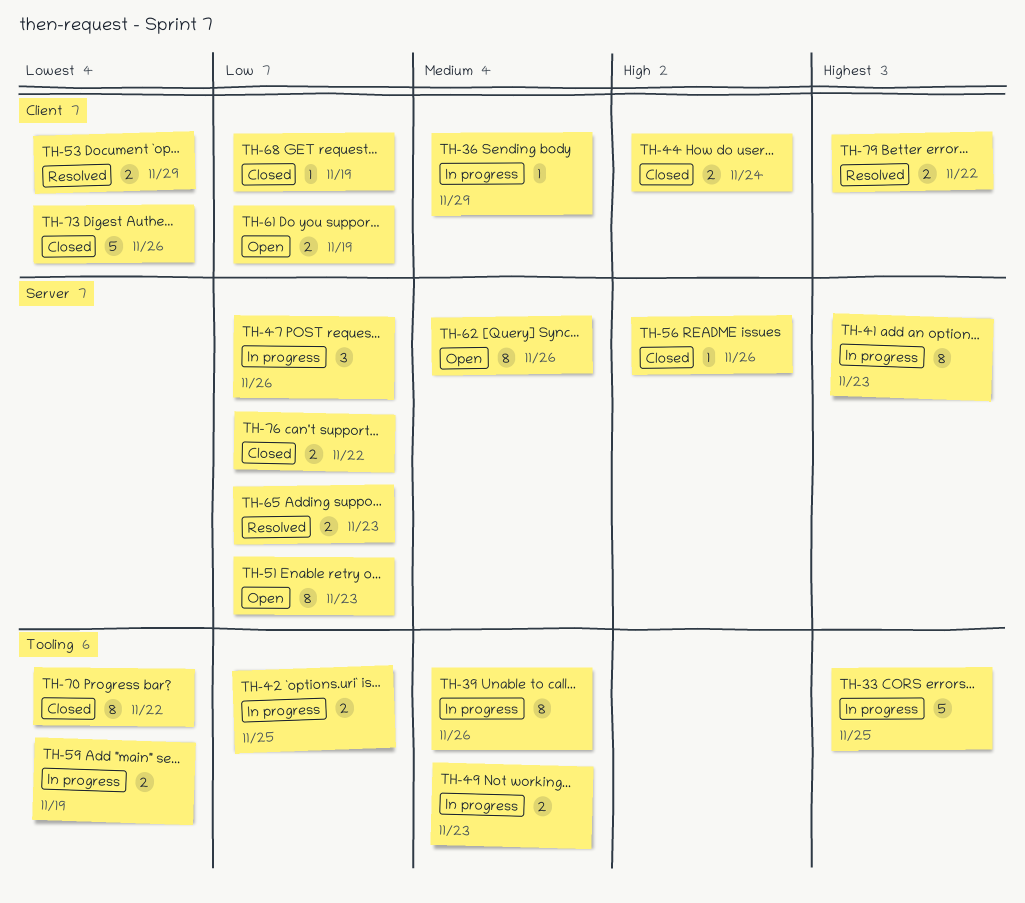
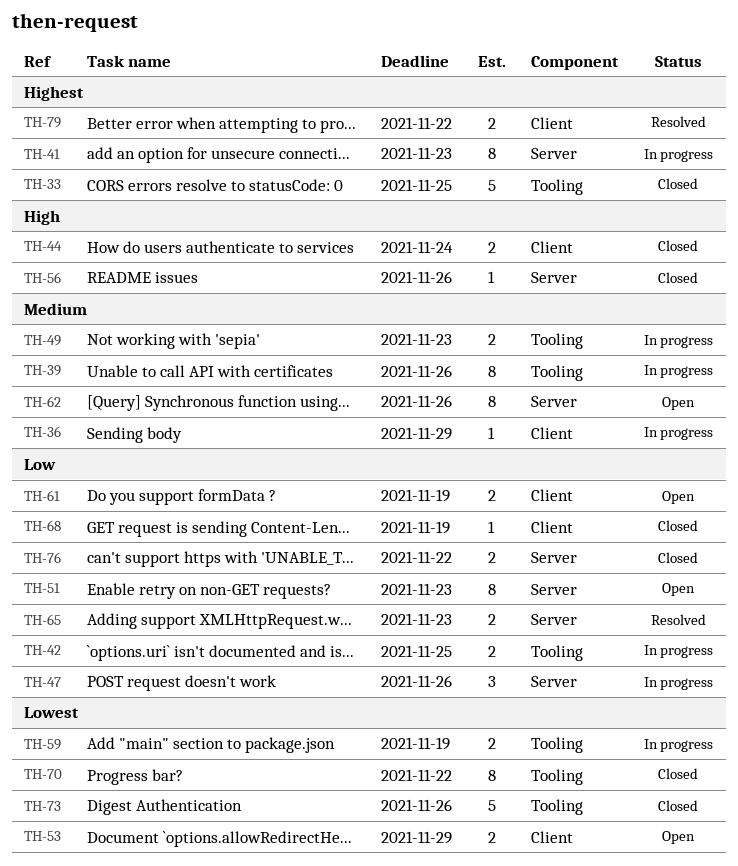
TH-33, status: In progress -> Closed
TH-53, status: Resolved -> Open
TH-73, label: Client -> Tooling

